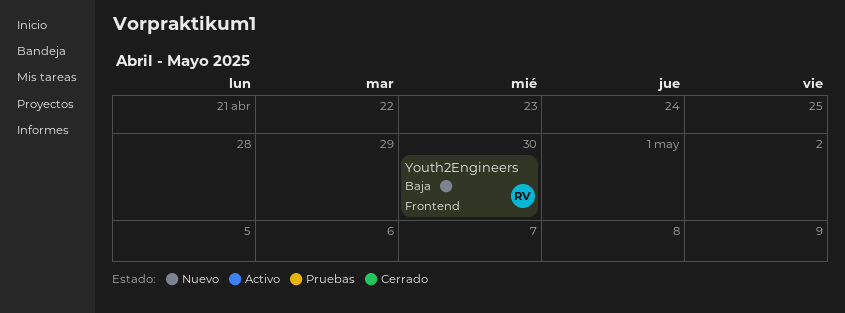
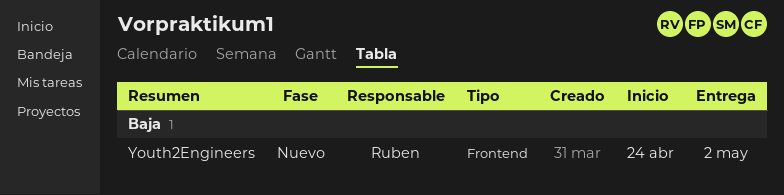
Youth2Engineers, due: Apr 30 -> May 2

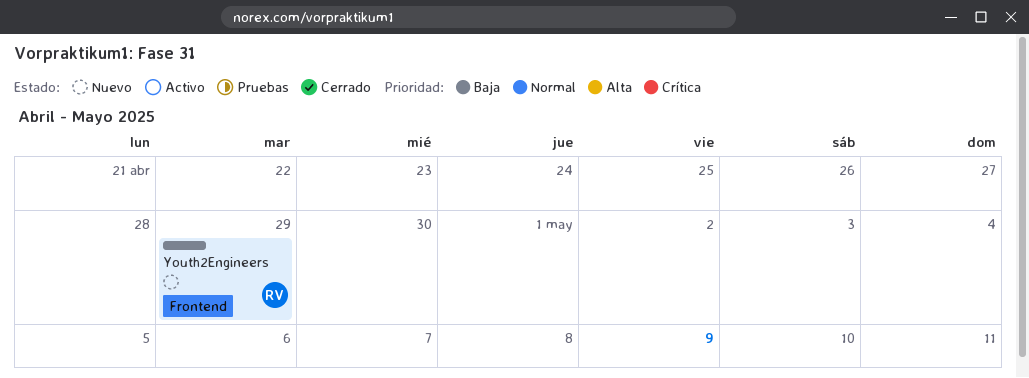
Youth2Engineers, due: May 2 -> Apr 29

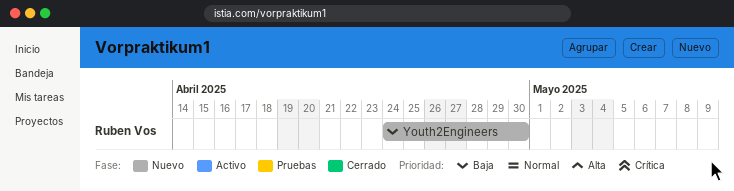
Youth2Engineers, due: Apr 29 -> Apr 30

